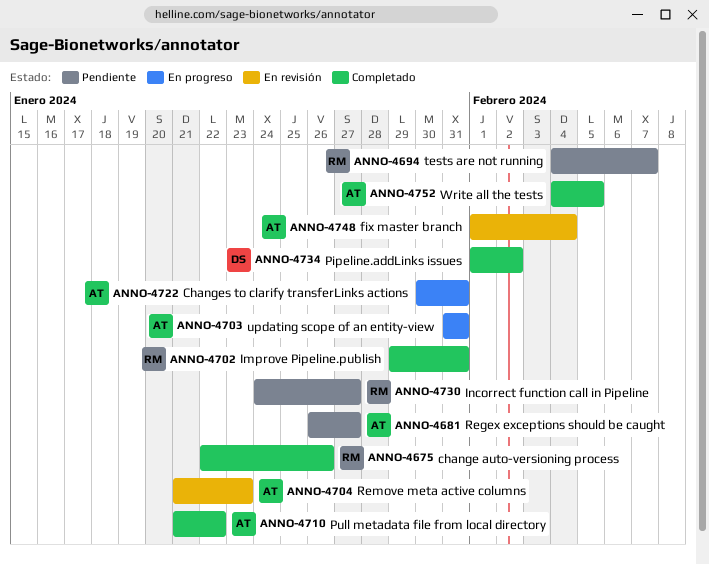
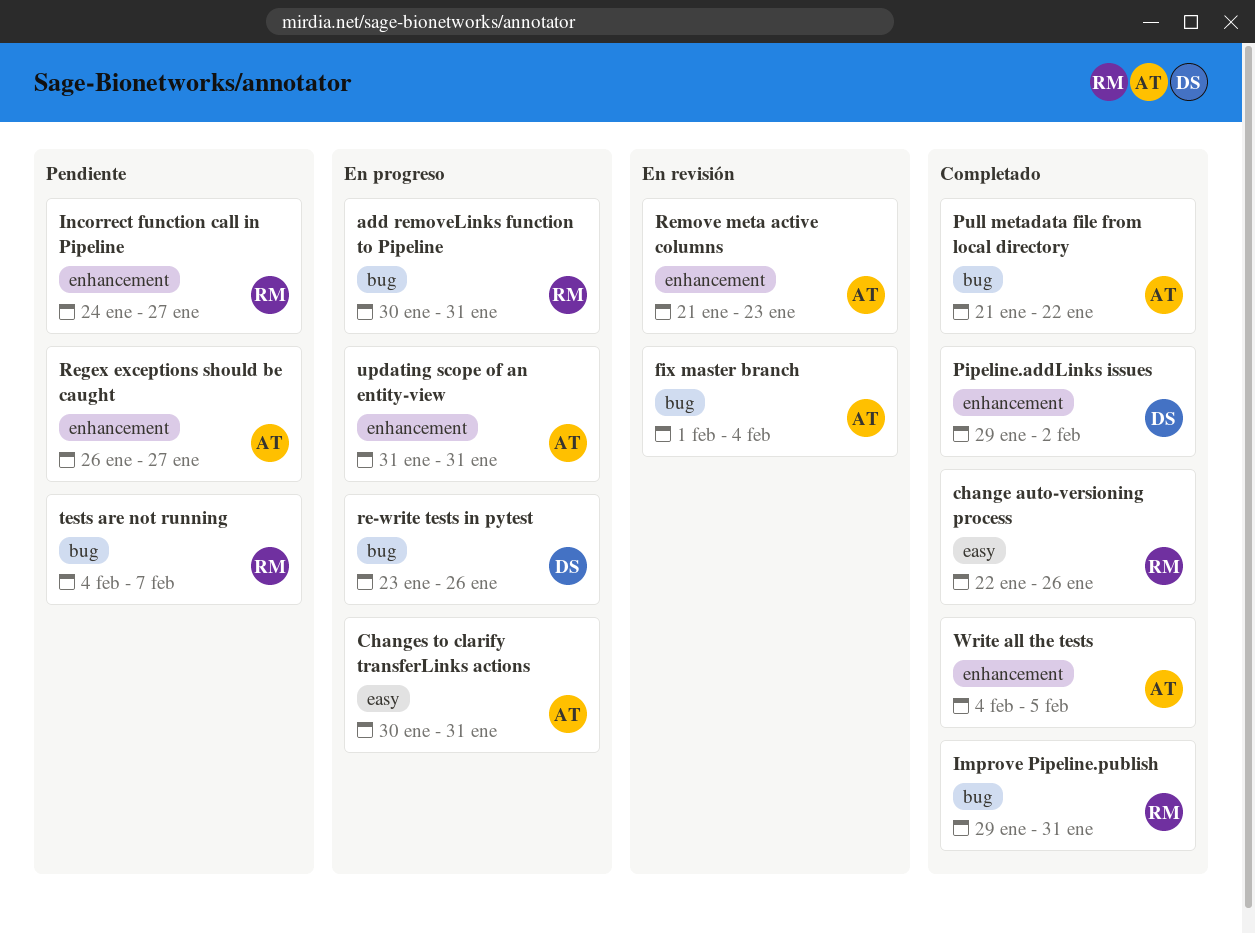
add removeLinks function to Pipeline: none -> present
Pipeline.addLinks issues, start: Feb 1 -> Jan 29
re-write tests in pytest: none -> present

